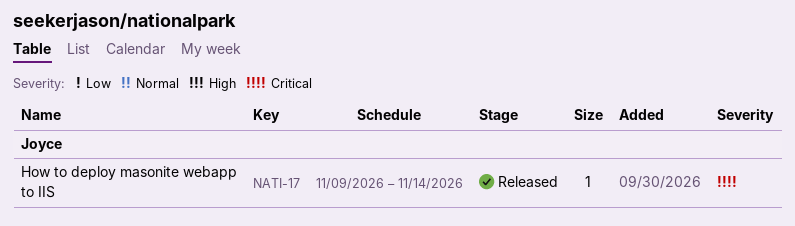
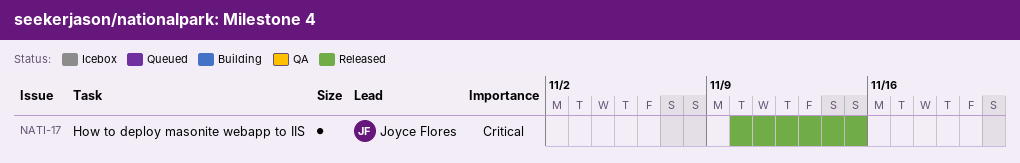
NATI-17, start: Nov 9 -> Nov 10
NATI-17, due: Nov 14 -> Nov 15

